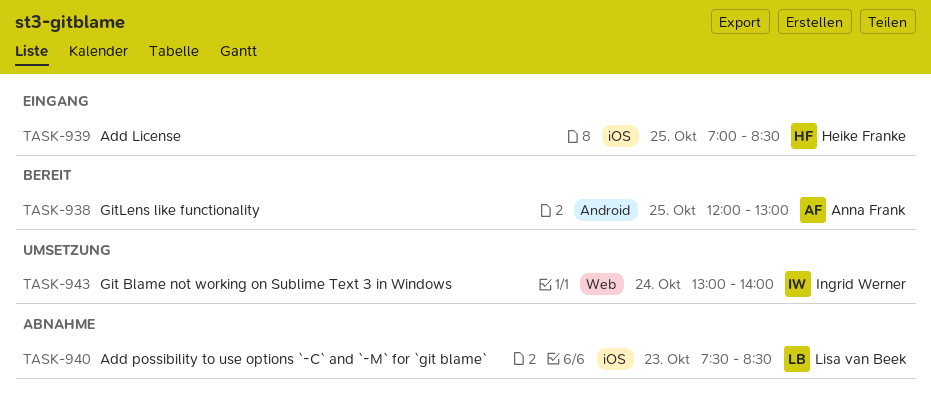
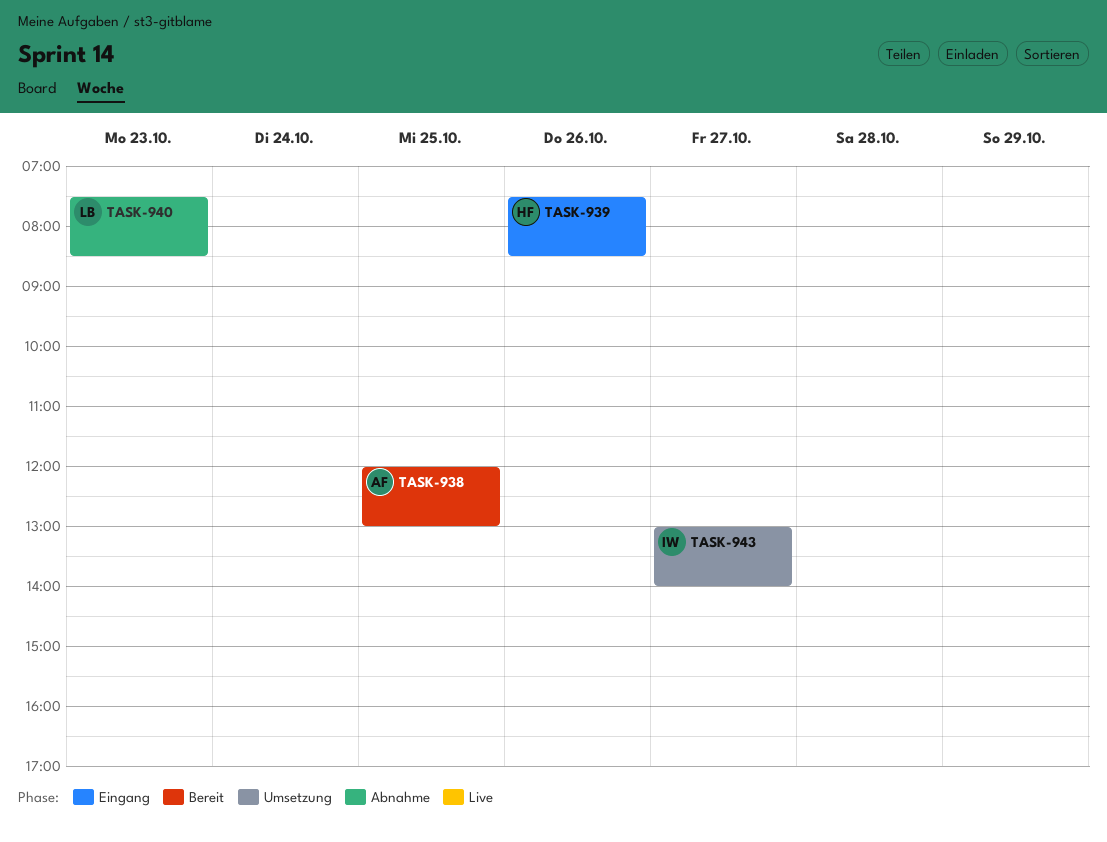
TASK-939, day: Oct 25 -> Oct 26
TASK-939, begins: 07:00 -> 07:30
TASK-943, day: Oct 24 -> Oct 27

